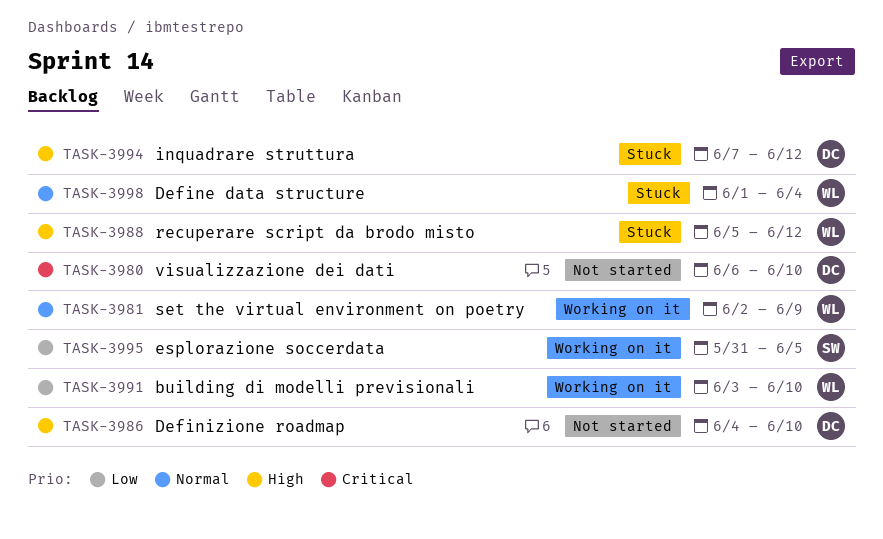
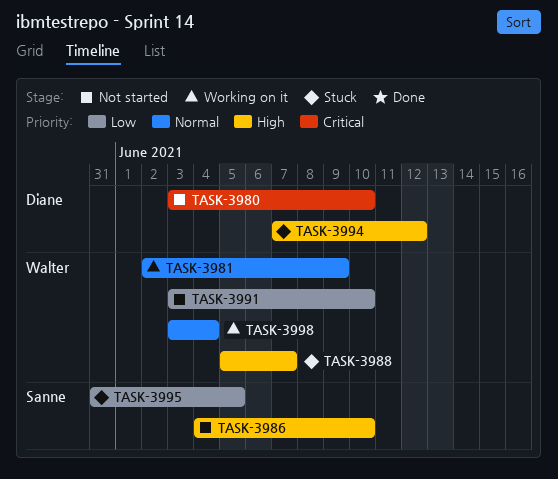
TASK-3980, start: Jun 6 -> Jun 3
TASK-3986, owner: Diane -> Sanne
TASK-3988, due: Jun 12 -> Jun 7
TASK-3991, status: Working on it -> Not started
TASK-3995, status: Working on it -> Stuck
TASK-3998, status: Stuck -> Working on it
TASK-3998, start: Jun 1 -> Jun 3

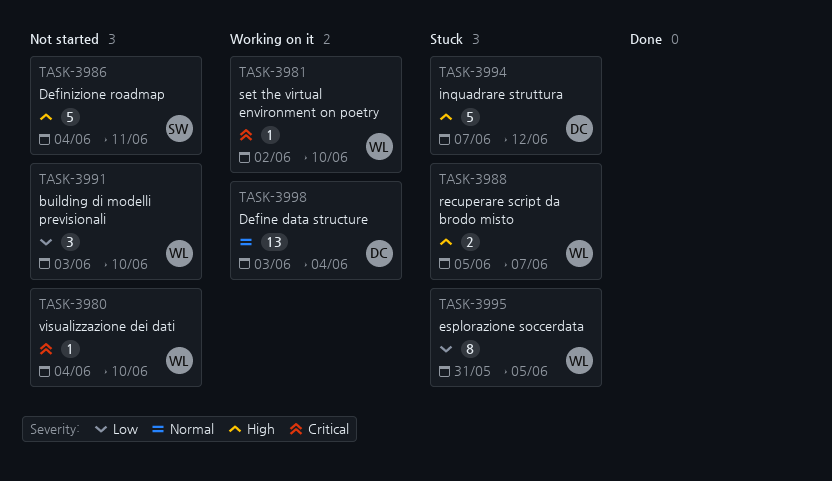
TASK-3980, owner: Diane -> Walter
TASK-3980, start: Jun 3 -> Jun 4
TASK-3981, priority: Normal -> Critical
TASK-3981, due: Jun 9 -> Jun 10
TASK-3986, due: Jun 10 -> Jun 11
TASK-3995, owner: Sanne -> Walter
TASK-3998, owner: Walter -> Diane

